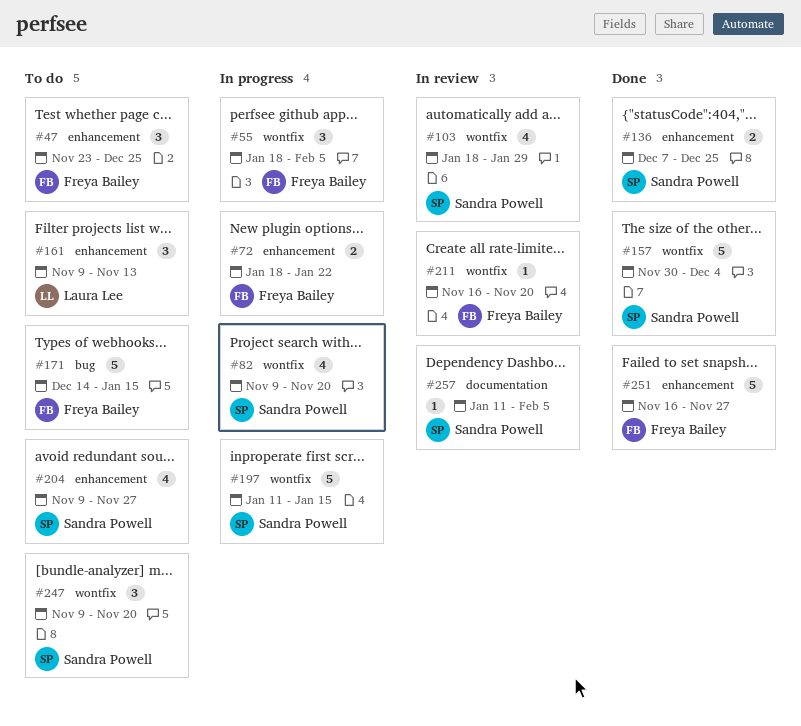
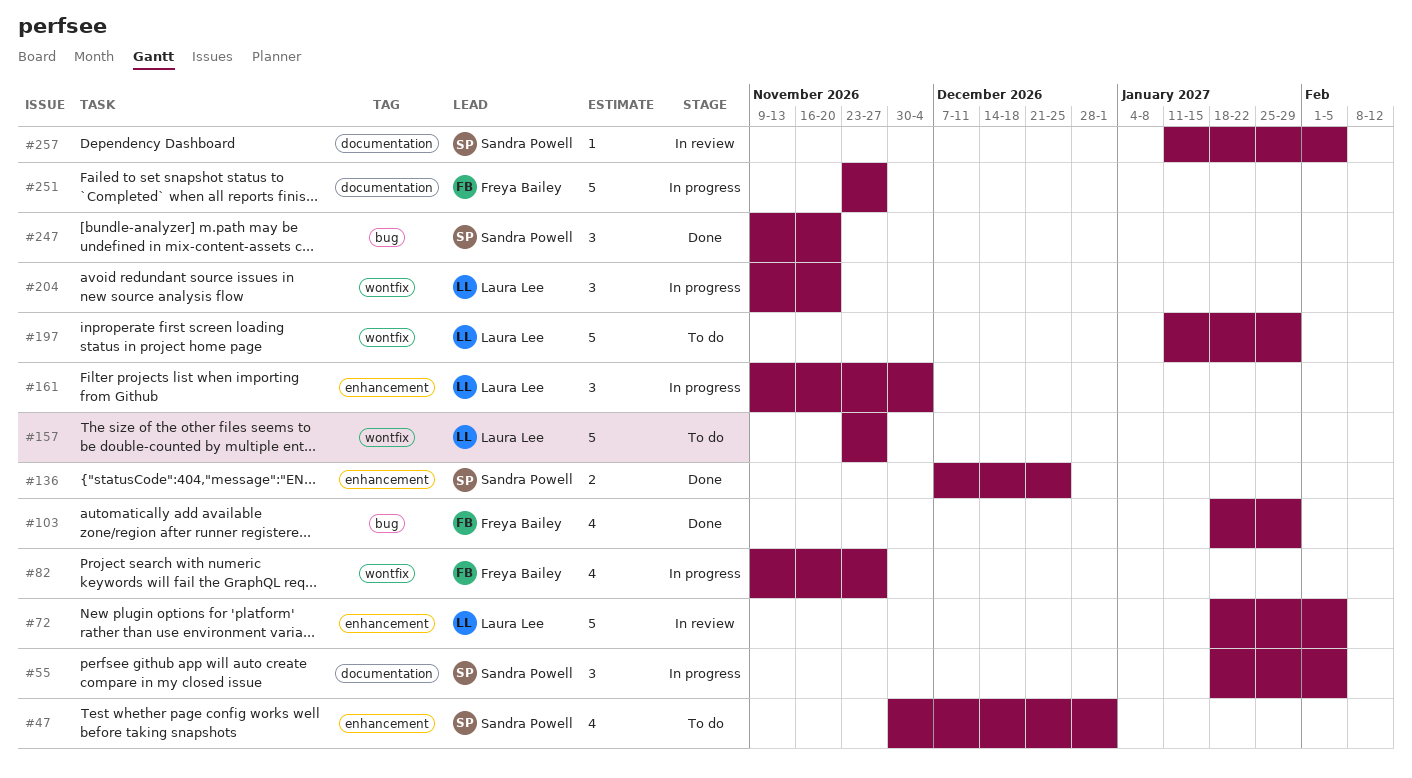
#47, owner: Freya Bailey -> Sandra Powell
#47, estimate: 3 -> 4
#47, start: Nov 23 -> Nov 30
#47, due: Dec 25 -> Jan 1
#55, owner: Freya Bailey -> Sandra Powell
#55, label: wontfix -> documentation
#72, status: In progress -> In review
#72, owner: Freya Bailey -> Laura Lee
#72, estimate: 2 -> 5
#72, due: Jan 22 -> Feb 5
#82, owner: Sandra Powell -> Freya Bailey
#82, due: Nov 20 -> Nov 27
#103, status: In review -> Done
#103, owner: Sandra Powell -> Freya Bailey
#103, label: wontfix -> bug
#157, status: Done -> To do
#157, owner: Sandra Powell -> Laura Lee
#157, start: Nov 30 -> Nov 23
#157, due: Dec 4 -> Nov 27
#161, status: To do -> In progress
#161, due: Nov 13 -> Dec 4
#171: present -> none
#197, status: In progress -> To do
#197, owner: Sandra Powell -> Laura Lee
#197, due: Jan 15 -> Jan 29
#204, status: To do -> In progress
#204, owner: Sandra Powell -> Laura Lee
#204, label: enhancement -> wontfix
#204, estimate: 4 -> 3
#204, due: Nov 27 -> Nov 20
#211: present -> none
#247, status: To do -> Done
#247, label: wontfix -> bug
#251, status: Done -> In progress
#251, label: enhancement -> documentation
#251, start: Nov 16 -> Nov 23

